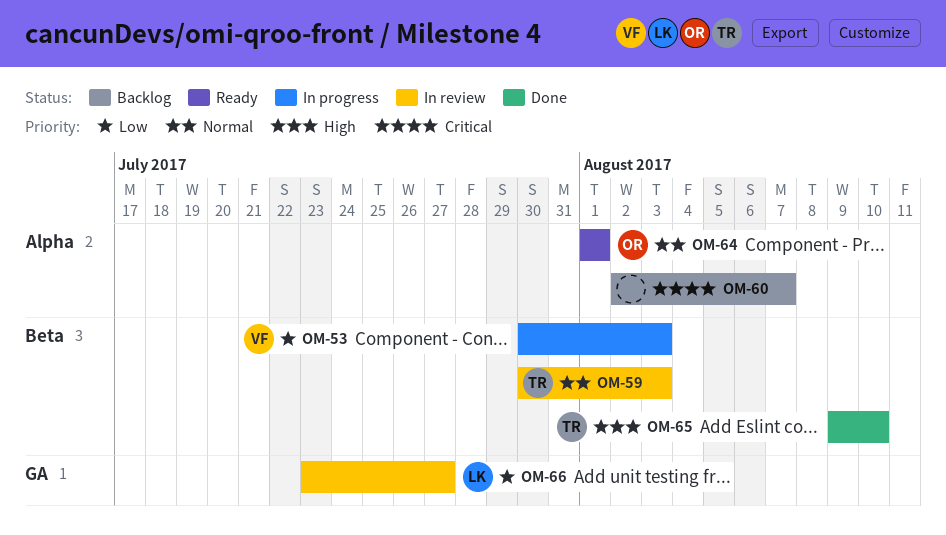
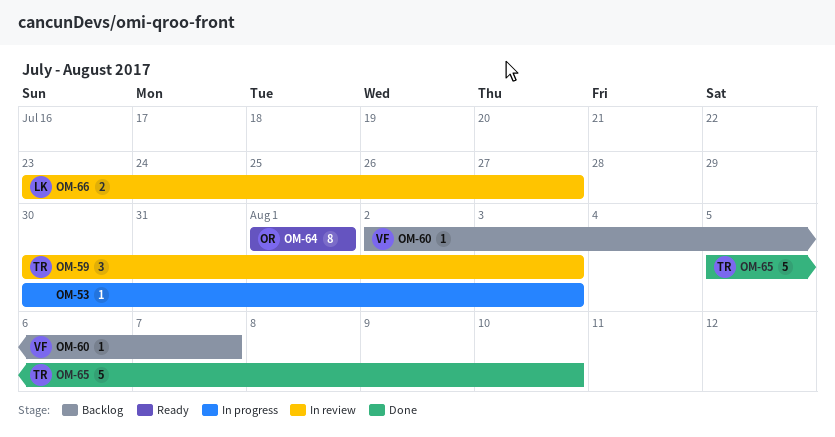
OM-53, owner: VF -> none
OM-60, owner: none -> VF
OM-65, start: Aug 9 -> Aug 5

